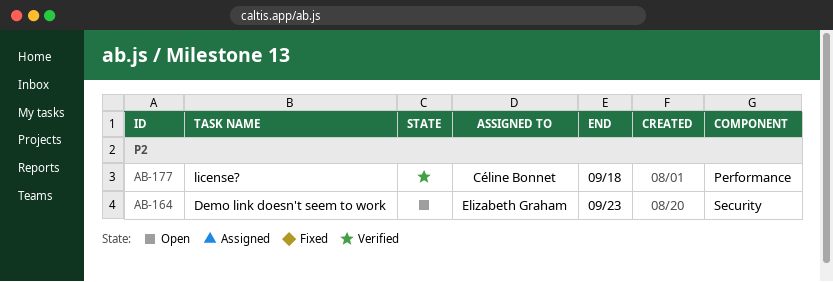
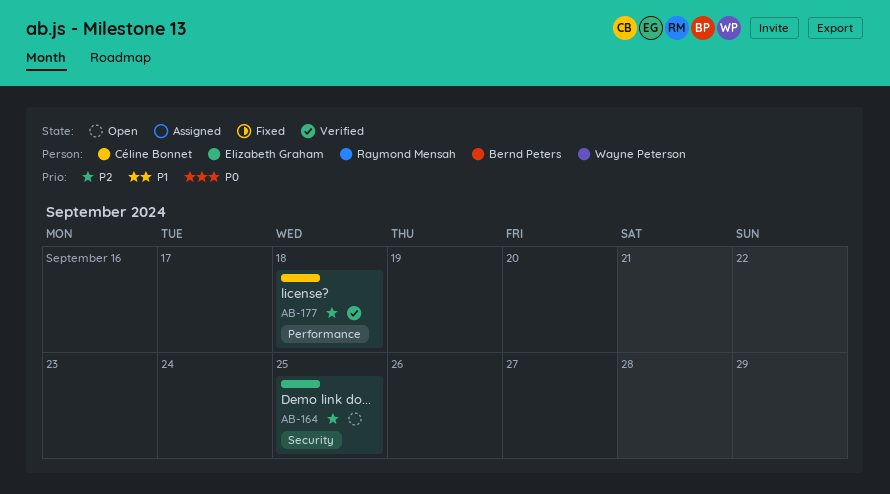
AB-164, due: Sep 23 -> Sep 25

